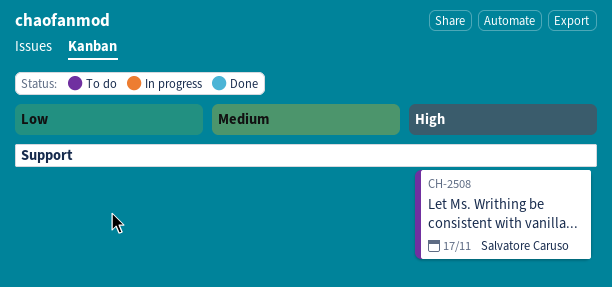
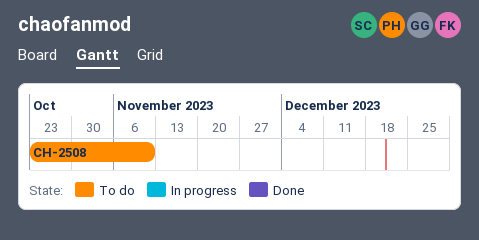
CH-2508, due: Nov 17 -> Nov 10

